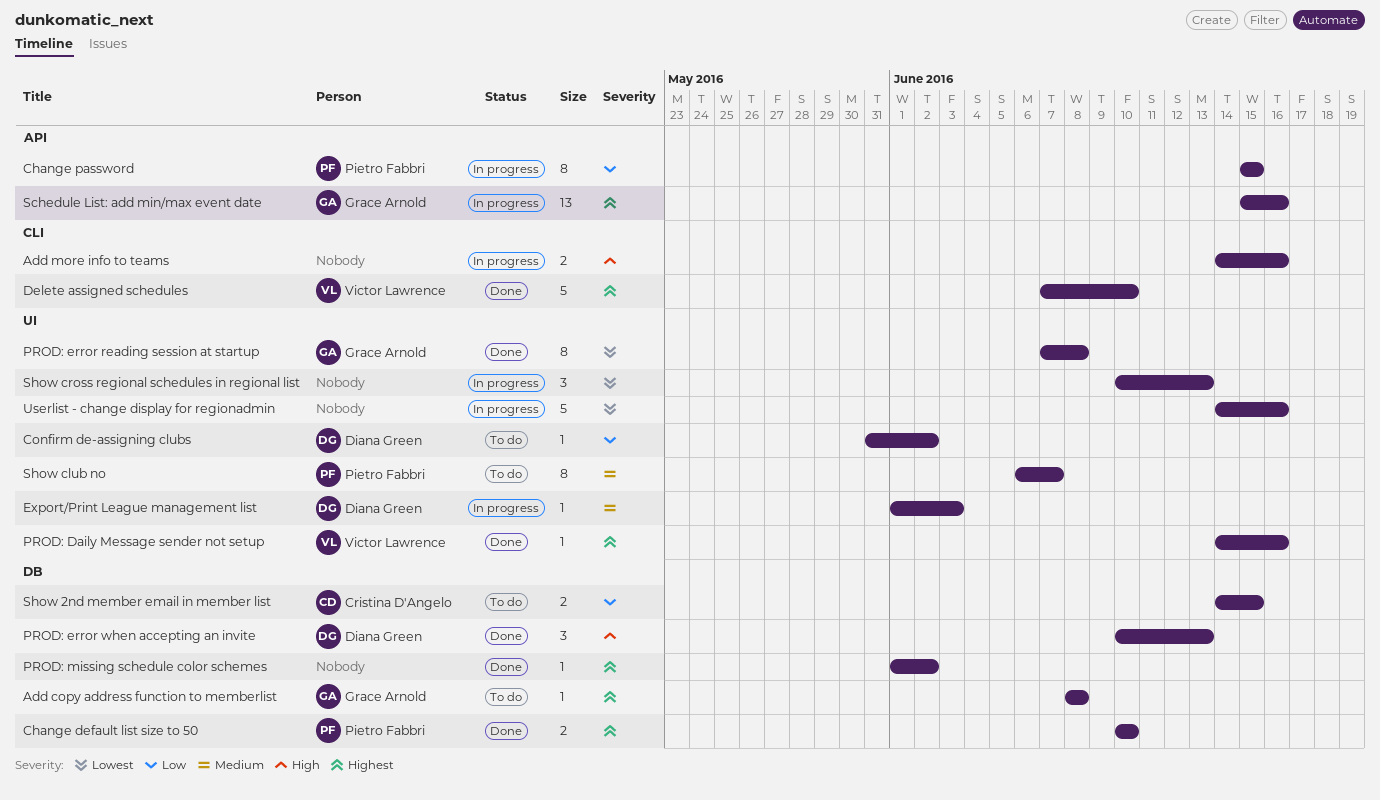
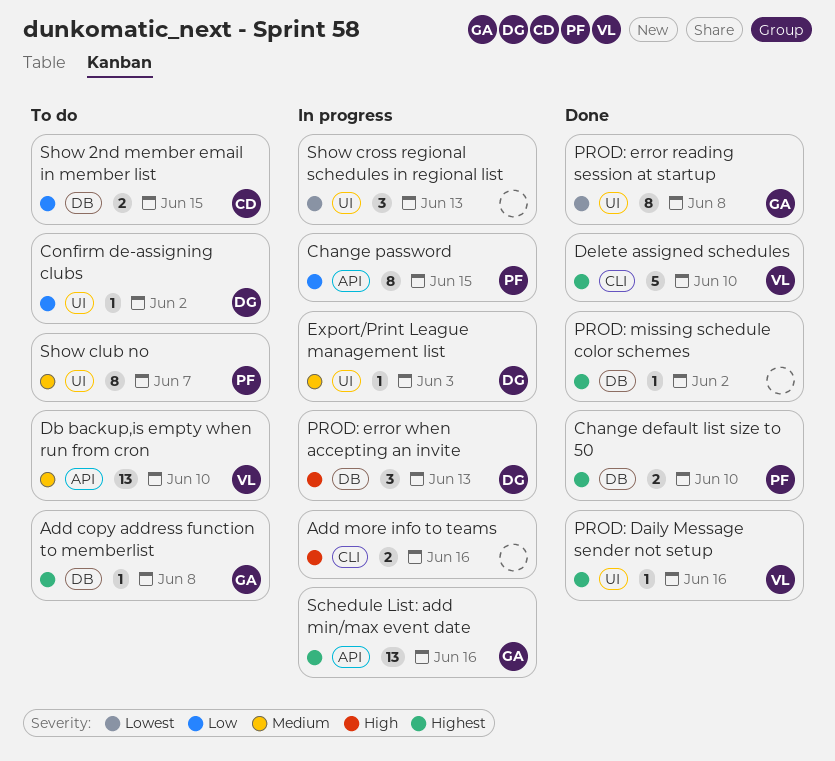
Db backup,is empty when run from cron: none -> present
PROD: error when accepting an invite, status: Done -> In progress
Userlist - change display for regionadmin: present -> none

